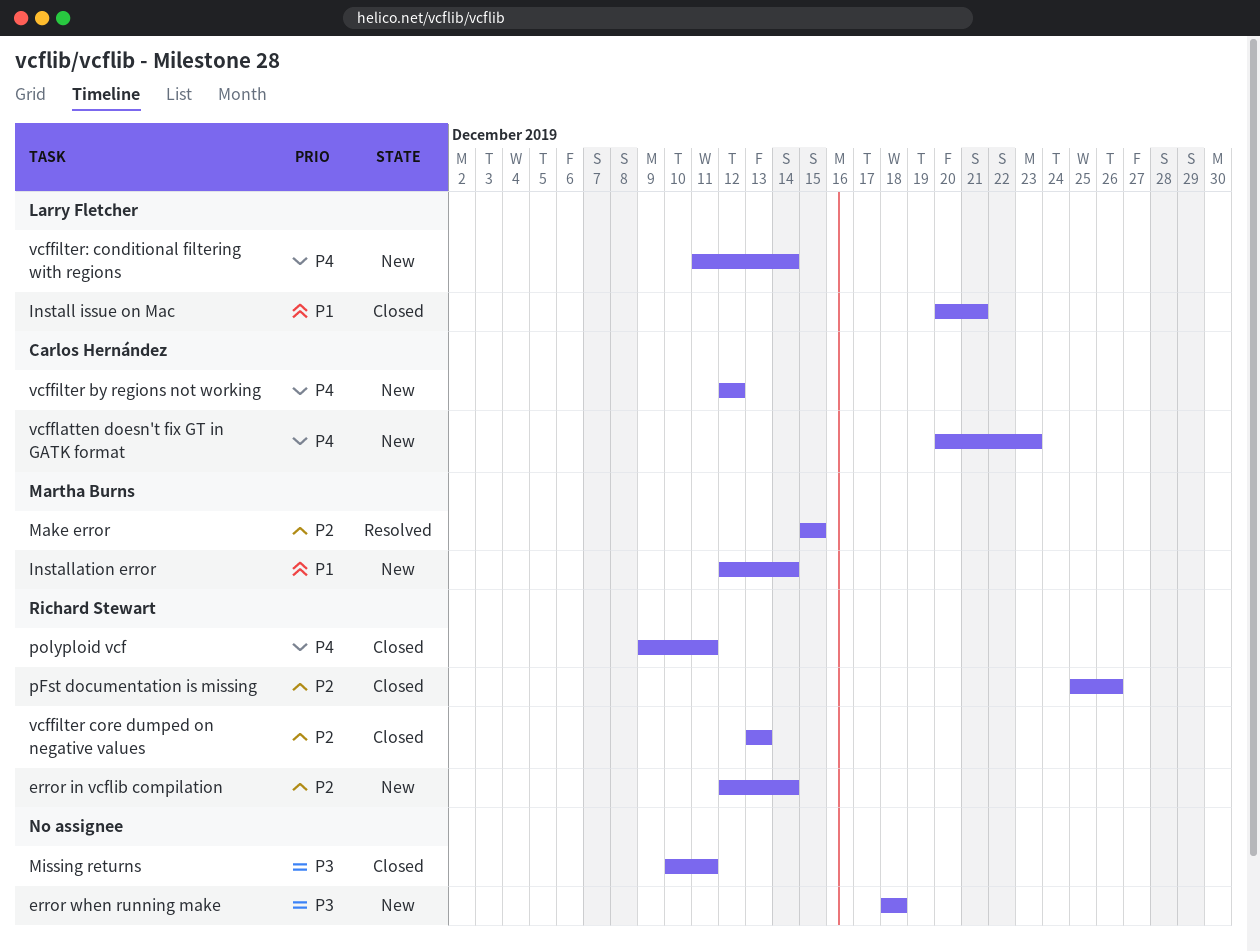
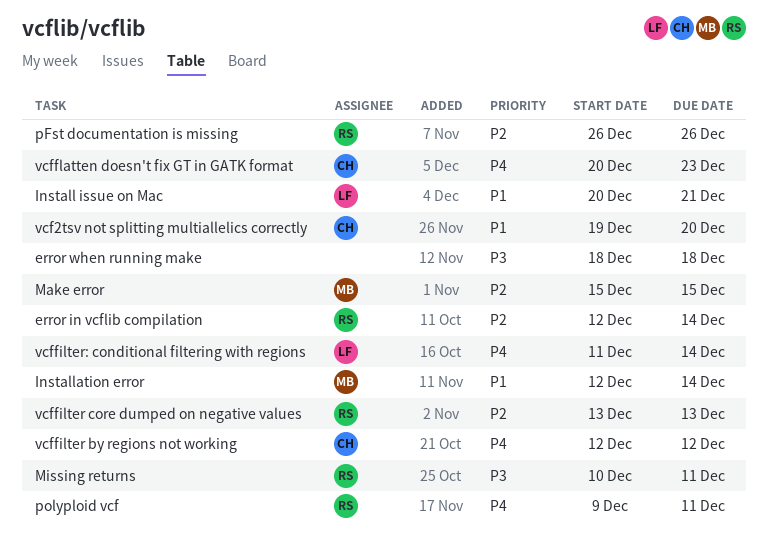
Missing returns, owner: none -> Richard Stewart
pFst documentation is missing, start: Dec 25 -> Dec 26
vcf2tsv not splitting multiallelics correctly: none -> present

